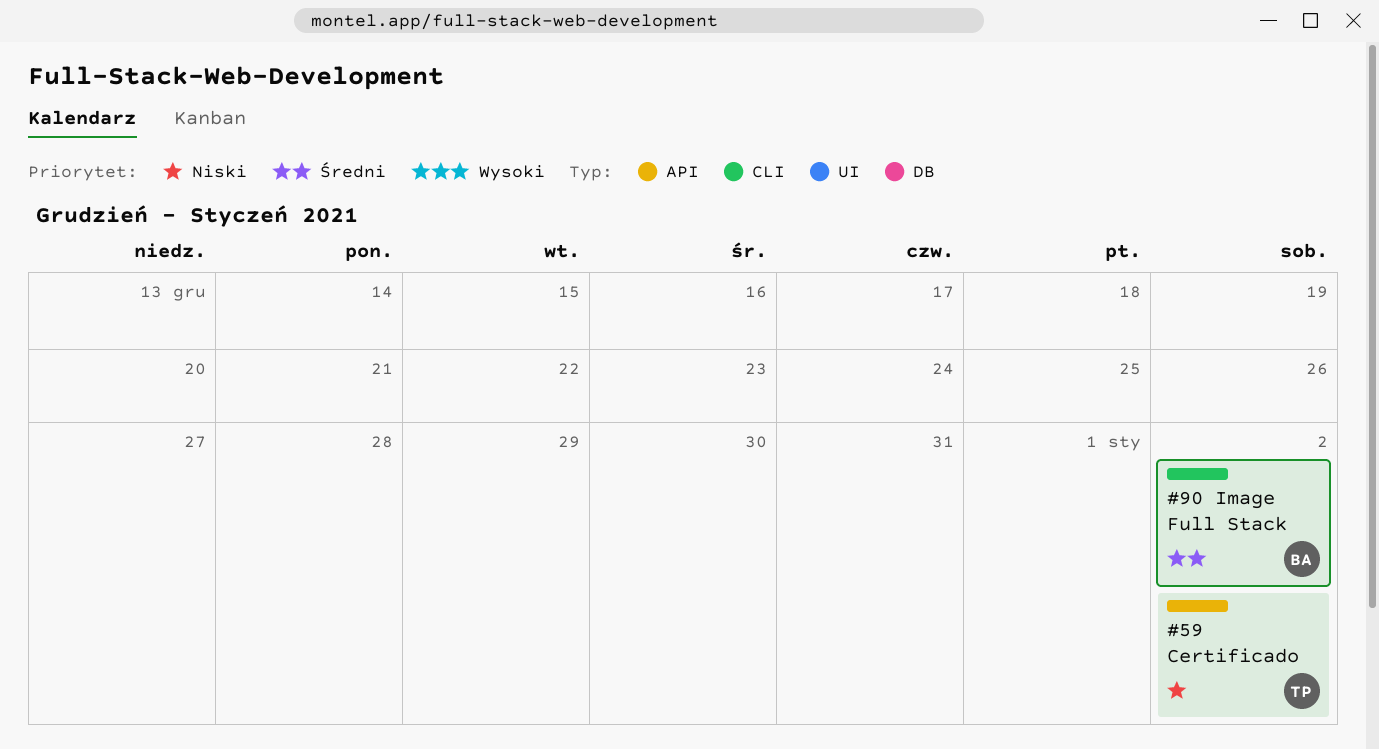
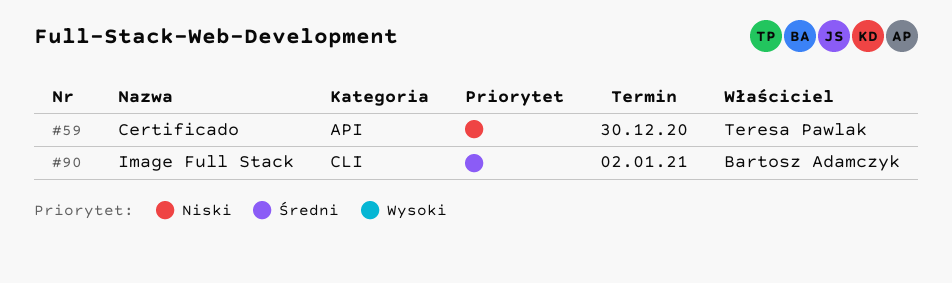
#59, due: Jan 2 -> Dec 30

